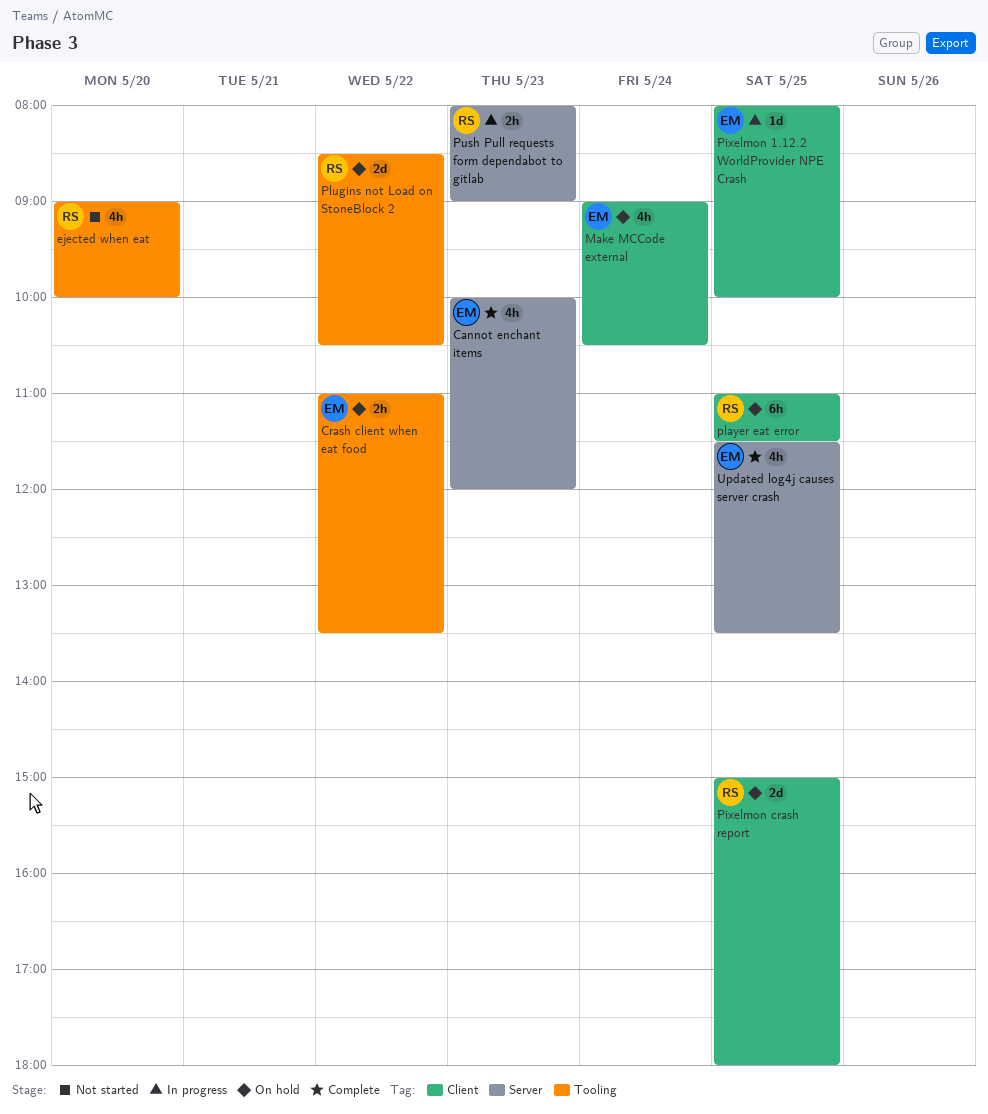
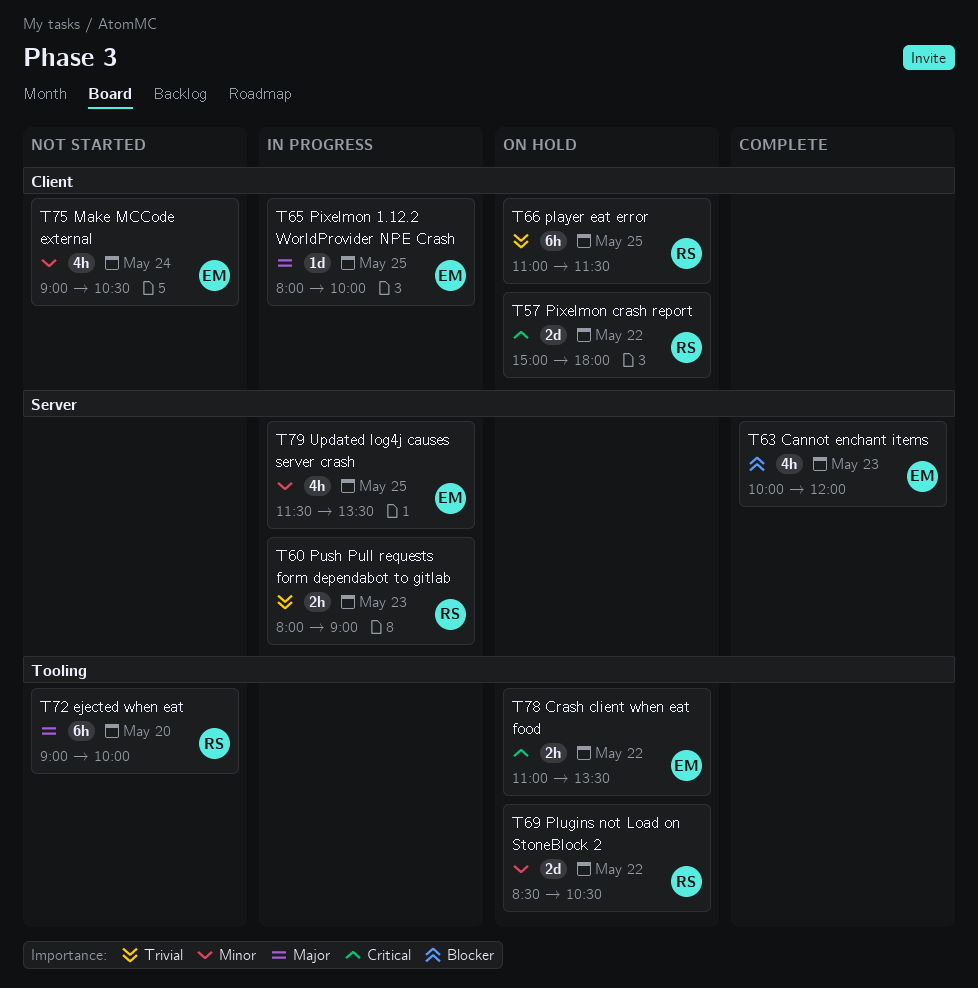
ejected when eat, estimate: 4h -> 6h
Make MCCode external, status: On hold -> Not started
Pixelmon crash report, day: May 25 -> May 22
Updated log4j causes server crash, status: Complete -> In progress

